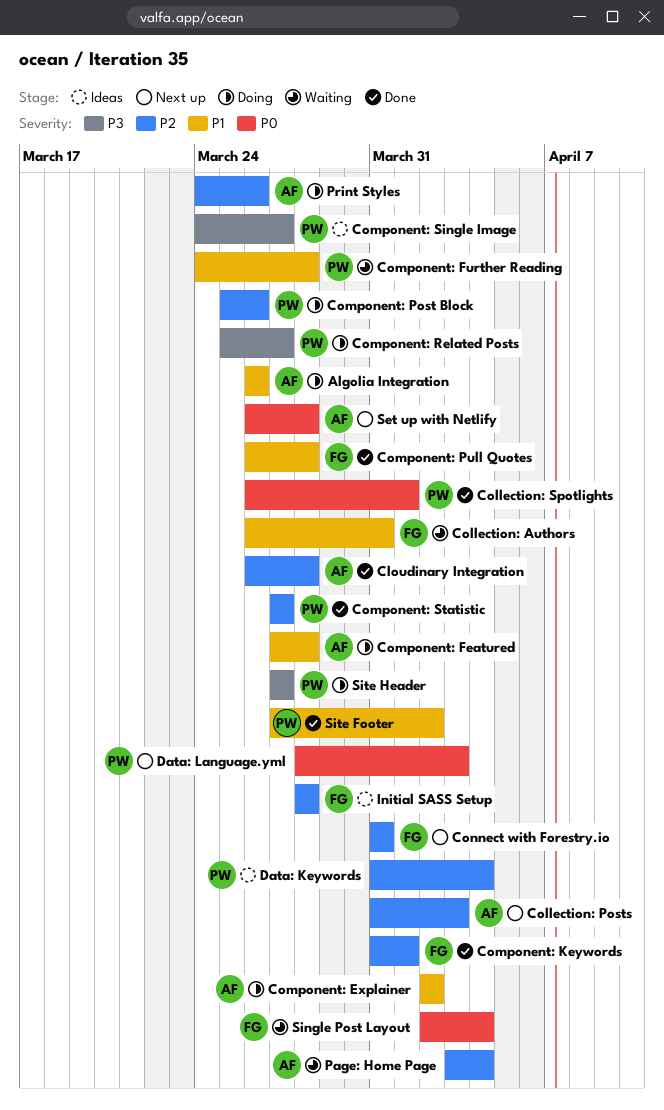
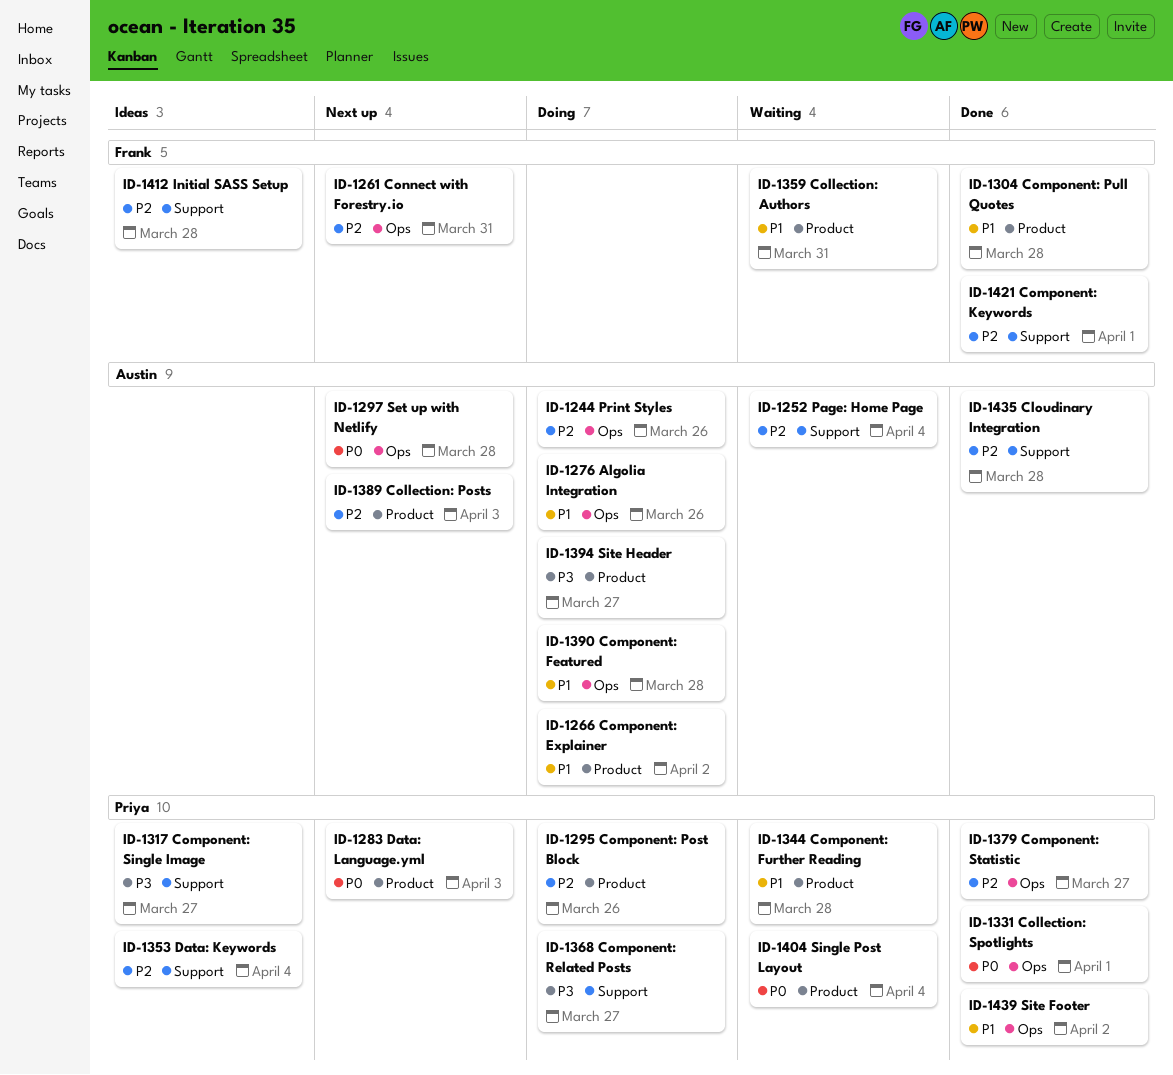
Single Post Layout, owner: Frank -> Priya
Site Header, owner: Priya -> Austin

